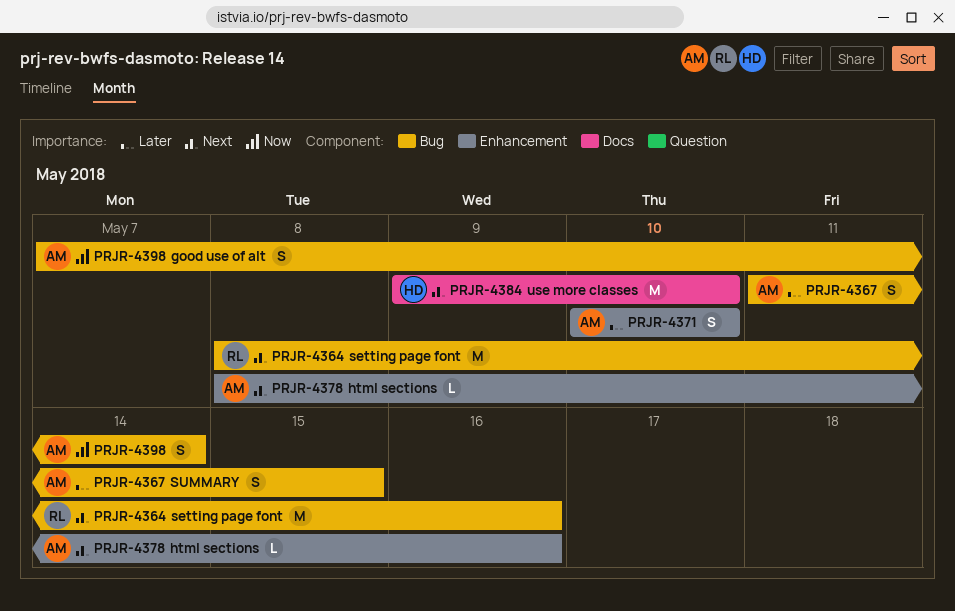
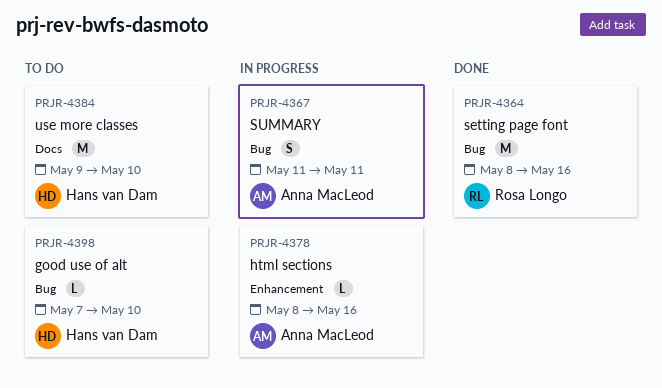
PRJR-4367, due: May 15 -> May 11
PRJR-4371: present -> none
PRJR-4398, owner: Anna MacLeod -> Hans van Dam
PRJR-4398, estimate: S -> L
PRJR-4398, due: May 14 -> May 10

